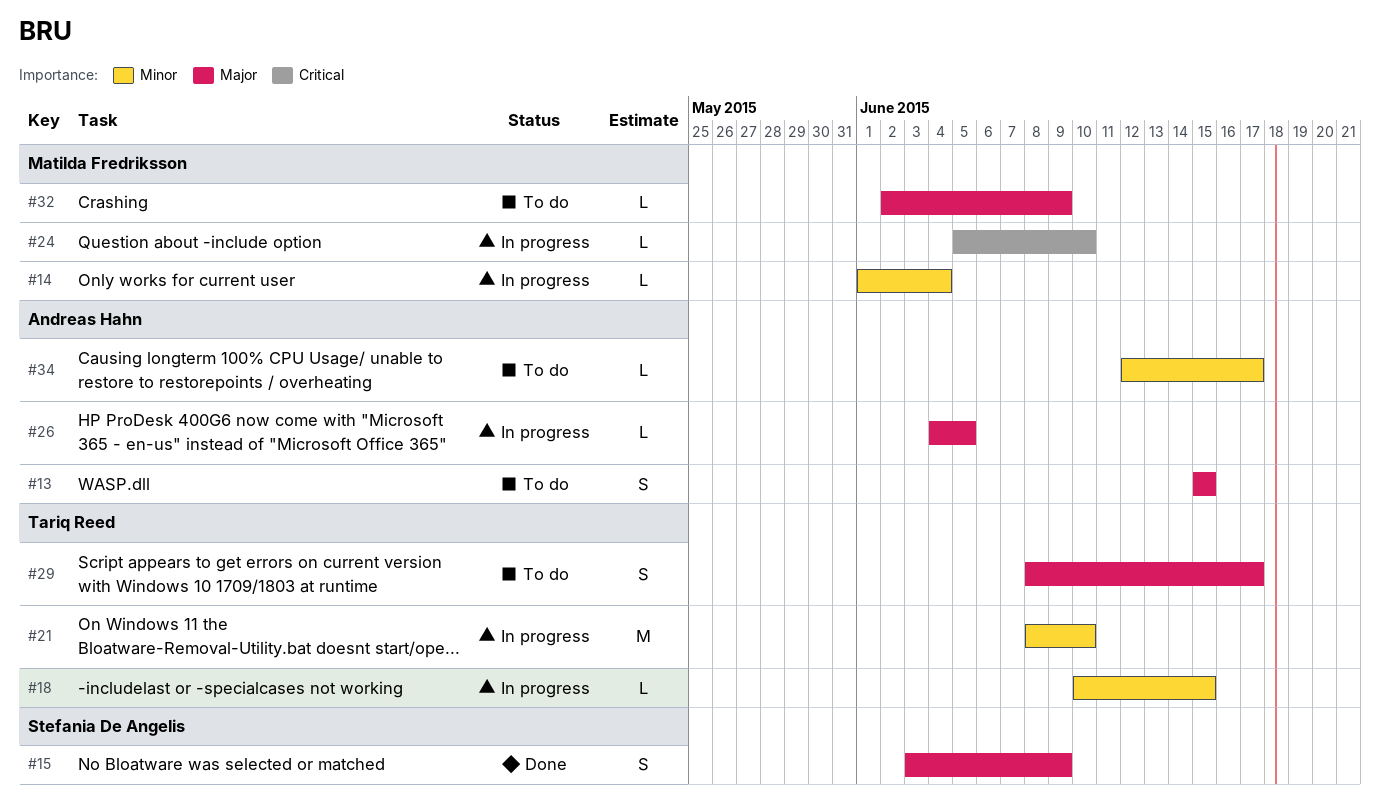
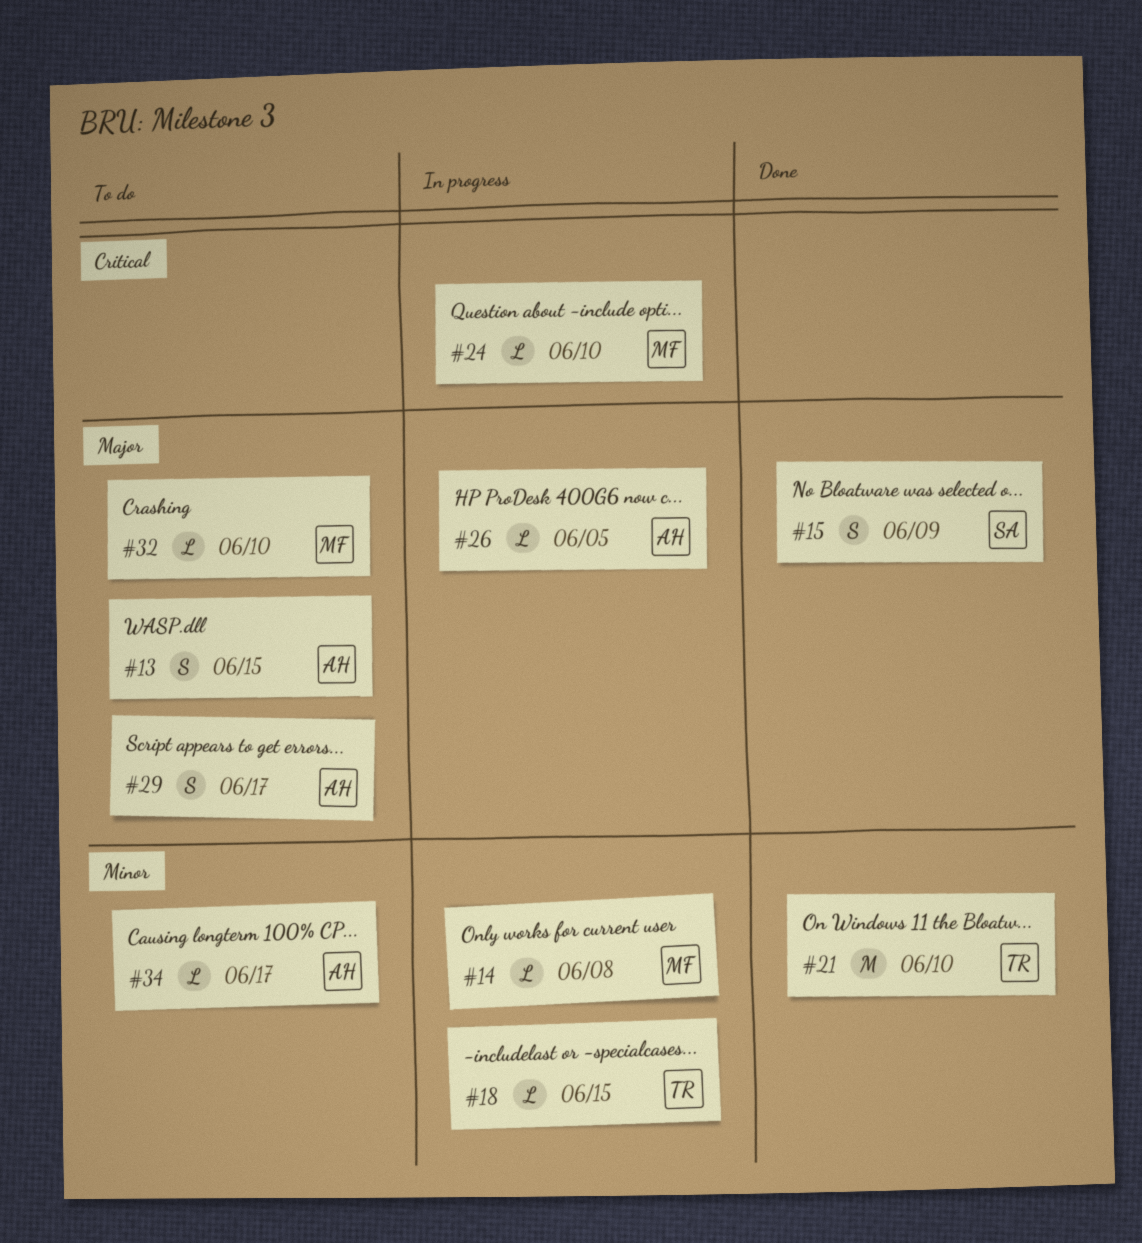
#14, due: Jun 4 -> Jun 8
#21, status: In progress -> Done
#29, owner: Tariq Reed -> Andreas Hahn
#32, due: Jun 9 -> Jun 10

